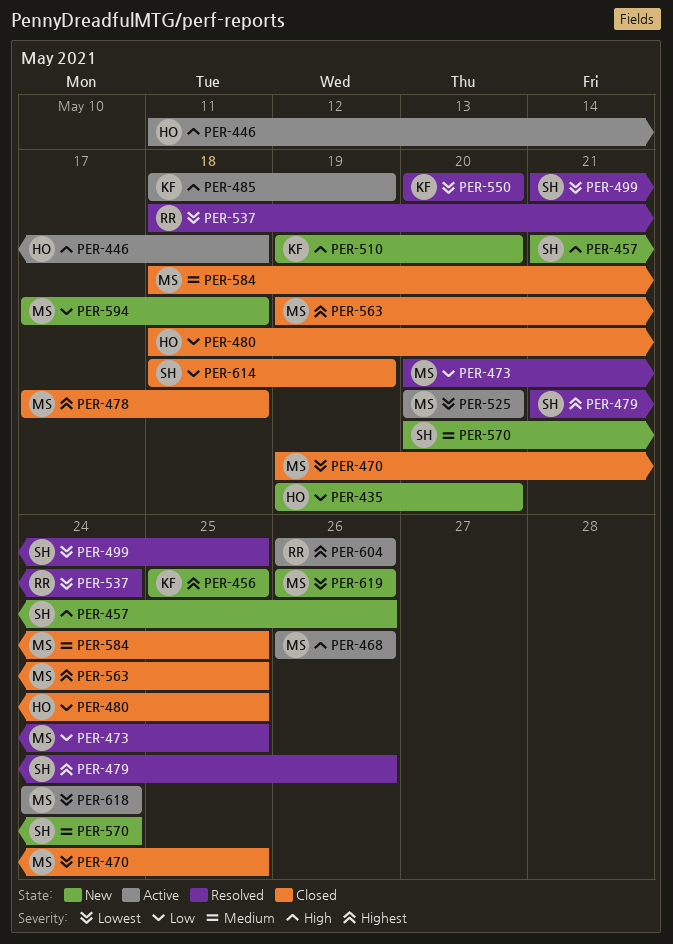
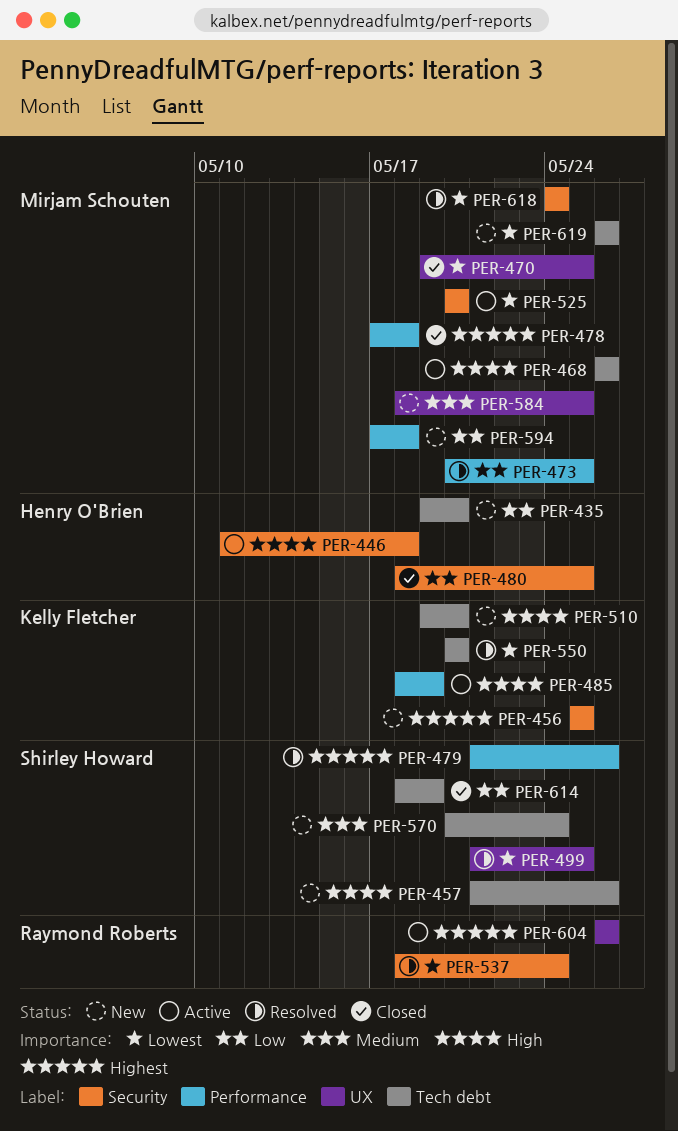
PER-563: present -> none
PER-584, status: Closed -> New
PER-618, status: Active -> Resolved

